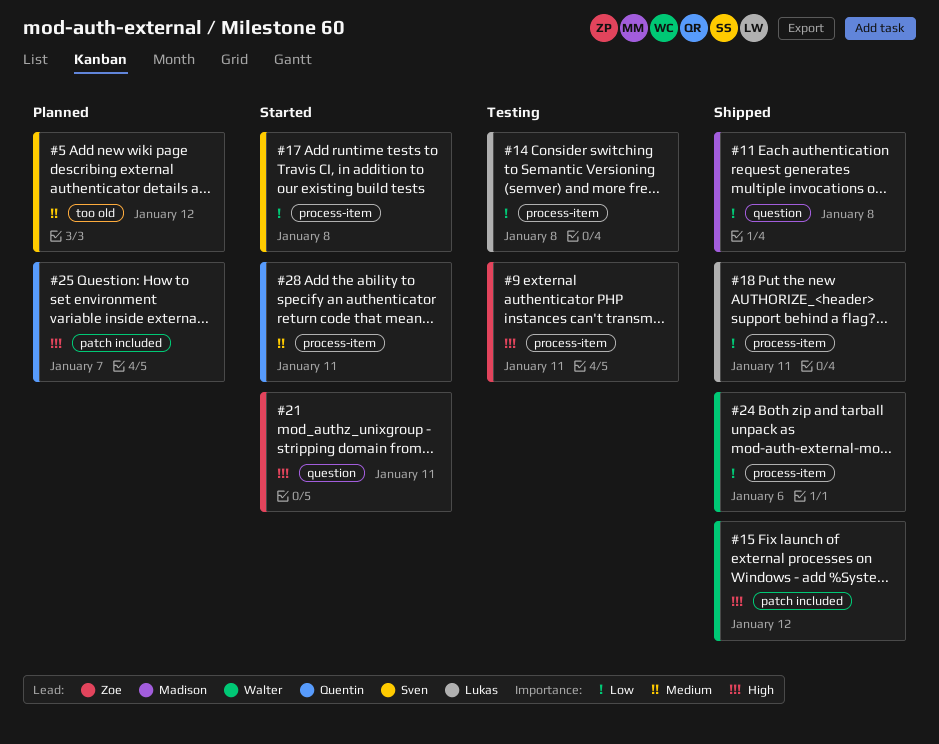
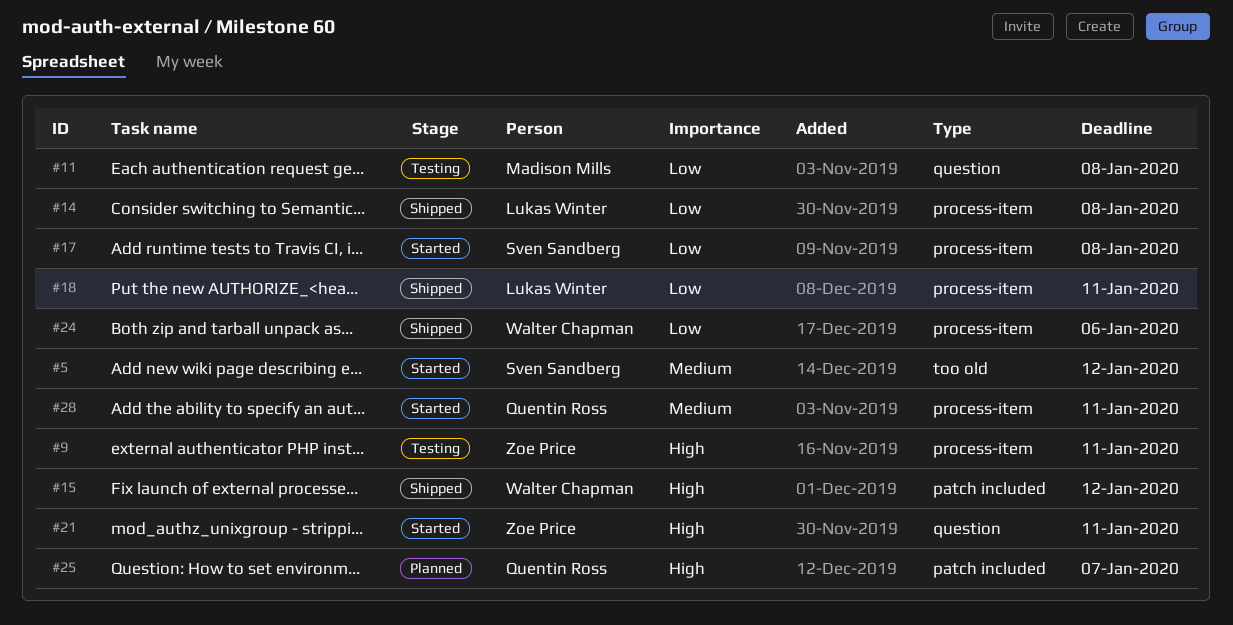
#5, status: Planned -> Started
#11, status: Shipped -> Testing
#14, status: Testing -> Shipped

